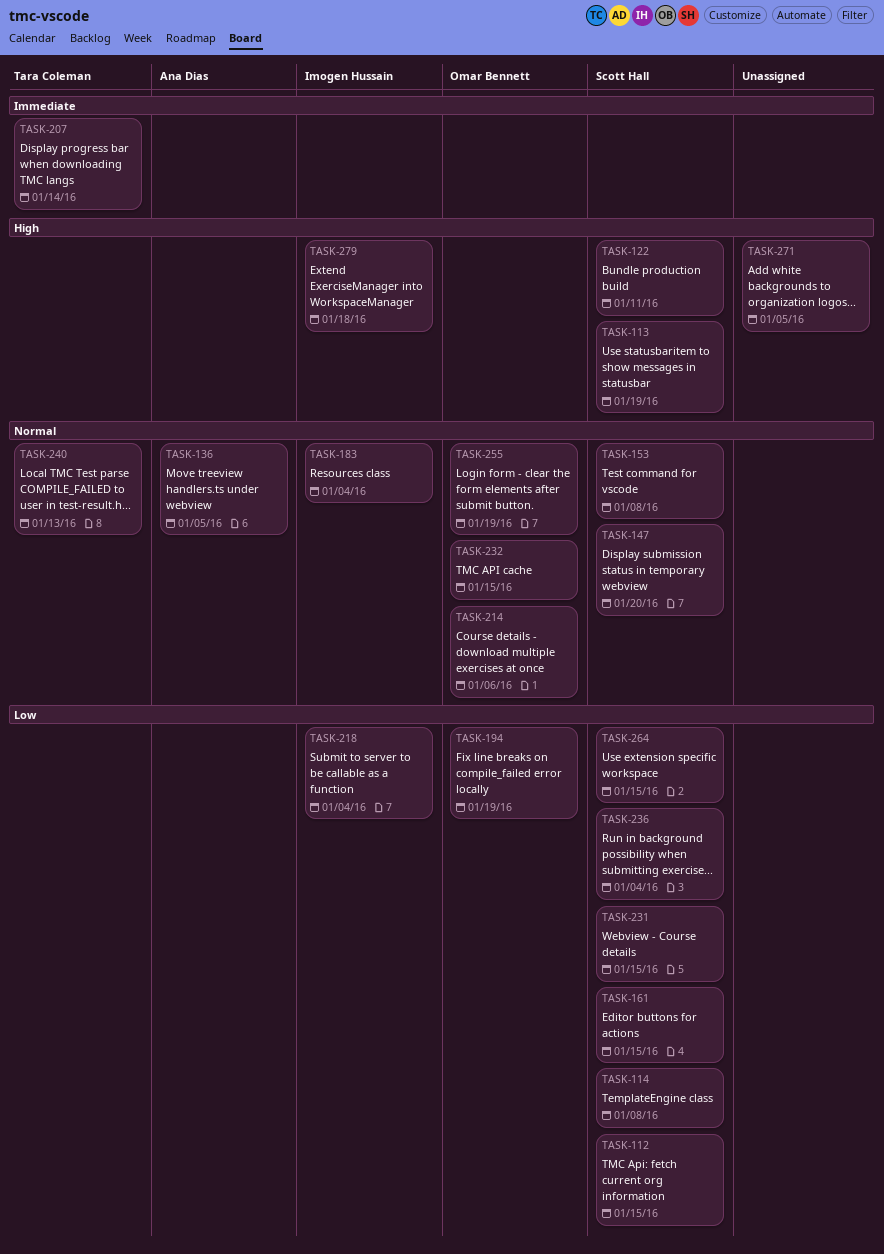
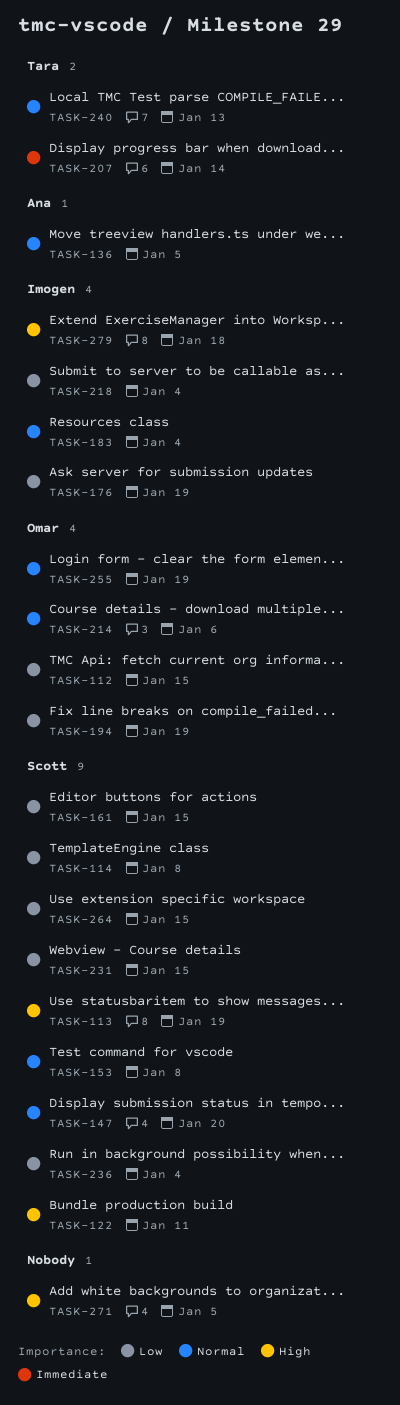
TASK-112, owner: Scott Hall -> Omar Bennett
TASK-176: none -> present
TASK-232: present -> none

